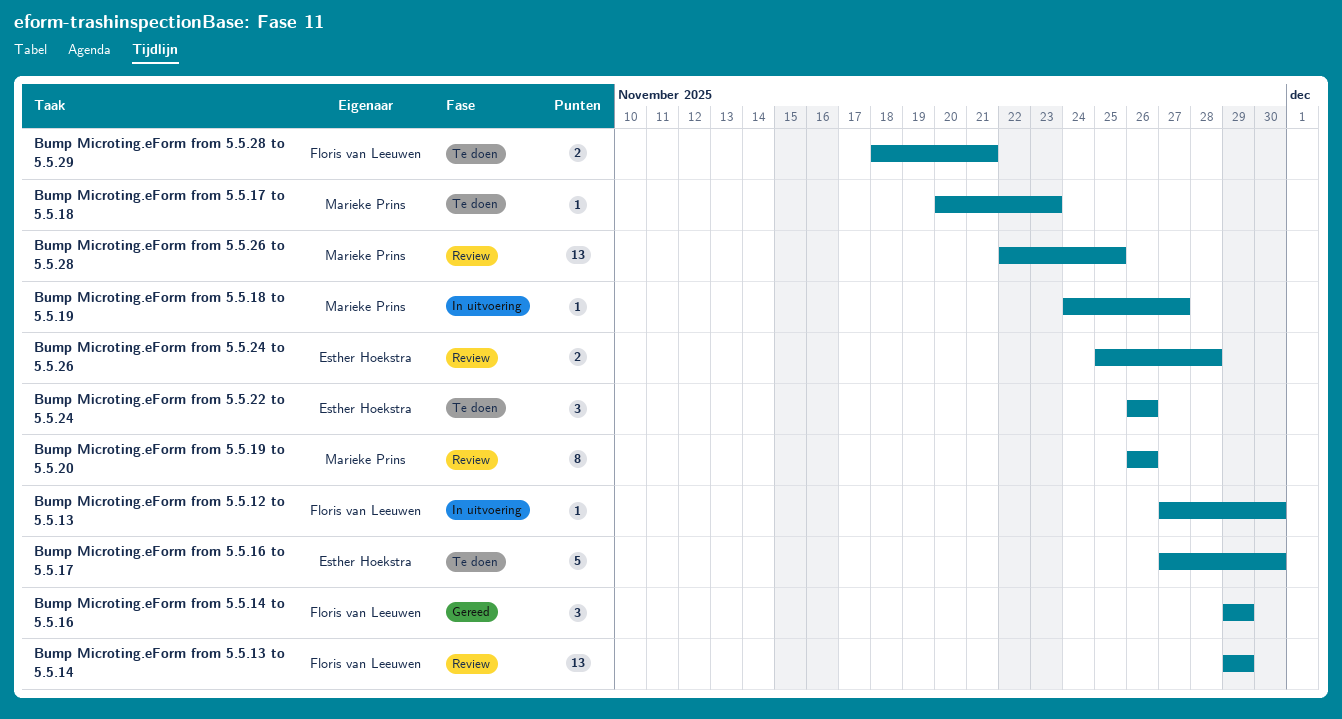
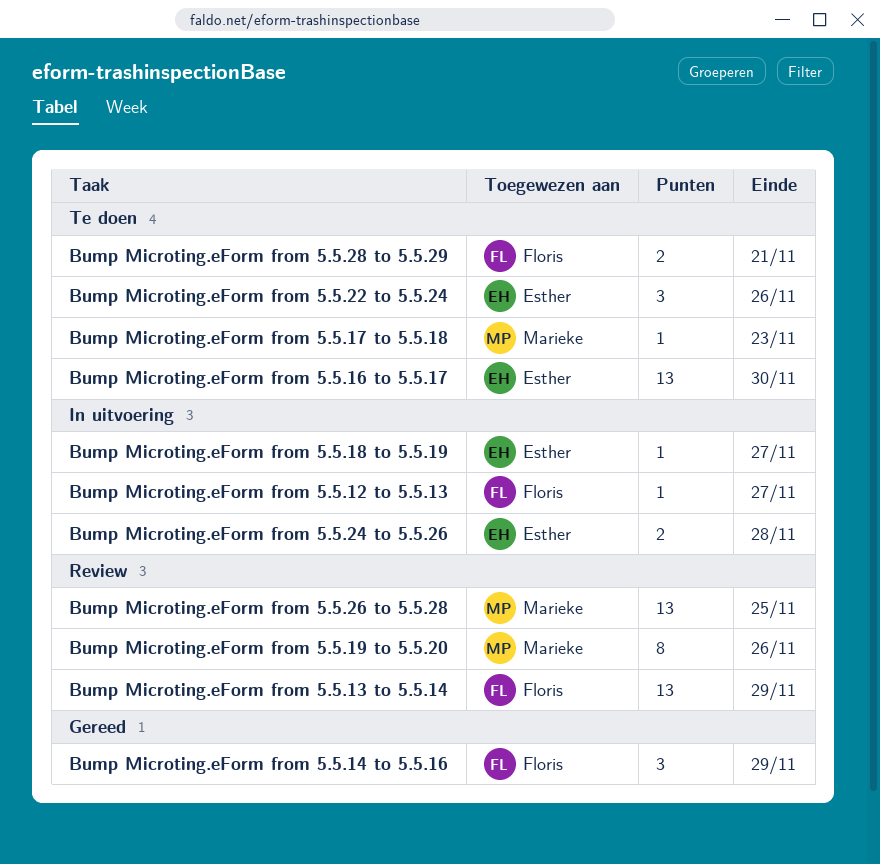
Bump Microting.eForm from 5.5.12 to 5.5.13, due: Nov 30 -> Nov 27
Bump Microting.eForm from 5.5.16 to 5.5.17, estimate: 5 -> 13
Bump Microting.eForm from 5.5.18 to 5.5.19, owner: Marieke Prins -> Esther Hoekstra
Bump Microting.eForm from 5.5.24 to 5.5.26, status: Review -> In uitvoering

